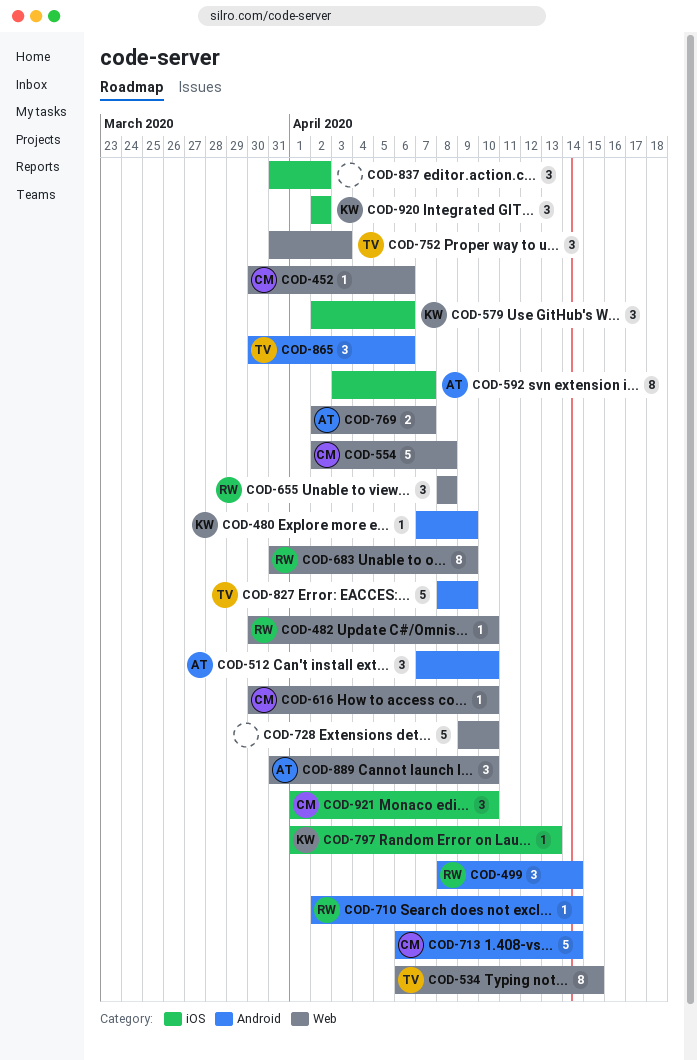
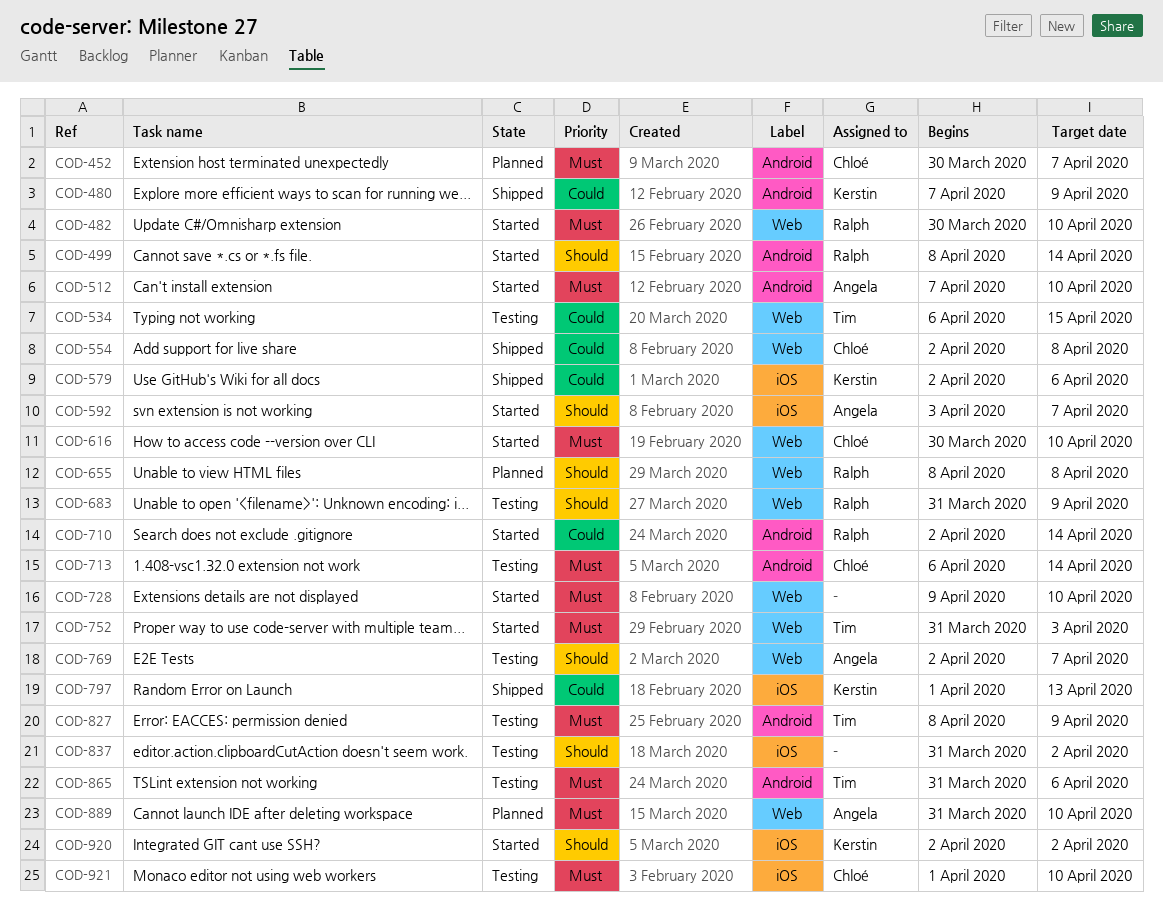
COD-452, label: Web -> Android
COD-452, due: Apr 6 -> Apr 7
COD-865, start: Mar 30 -> Mar 31

